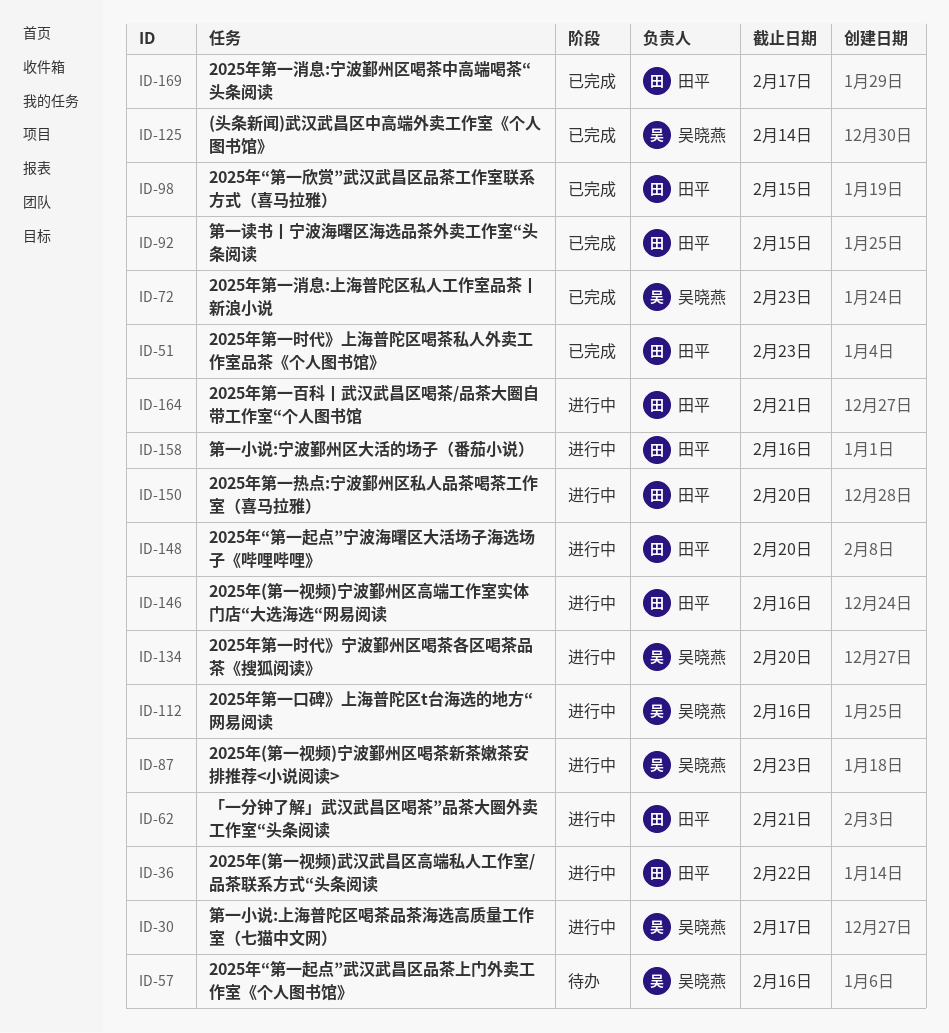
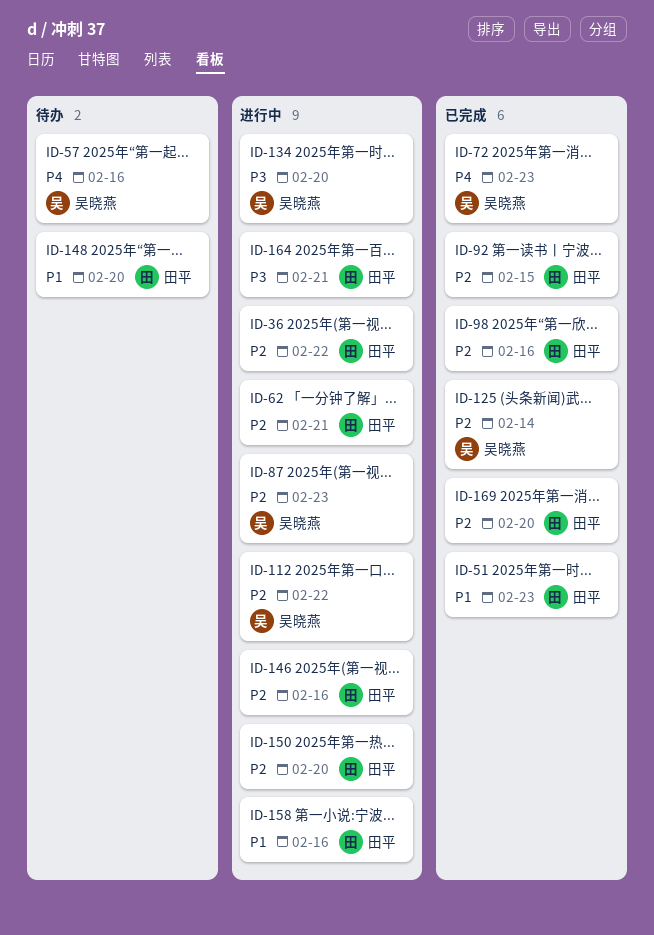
ID-30: present -> none
ID-98, due: Feb 15 -> Feb 16
ID-112, due: Feb 16 -> Feb 22
ID-148, status: 进行中 -> 待办
ID-169, due: Feb 17 -> Feb 20

